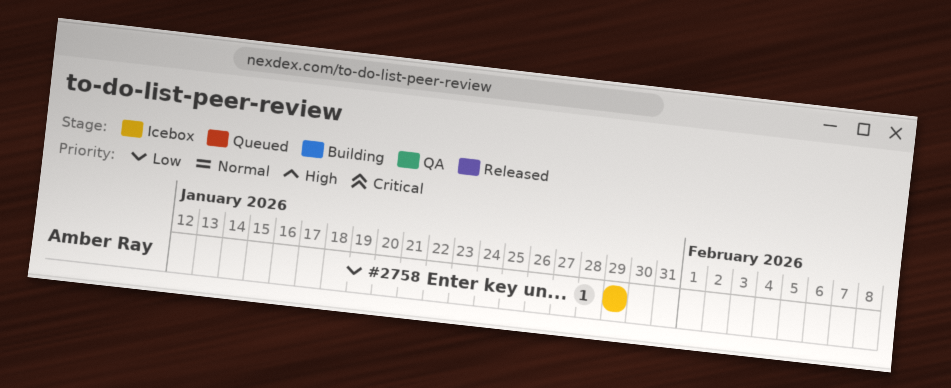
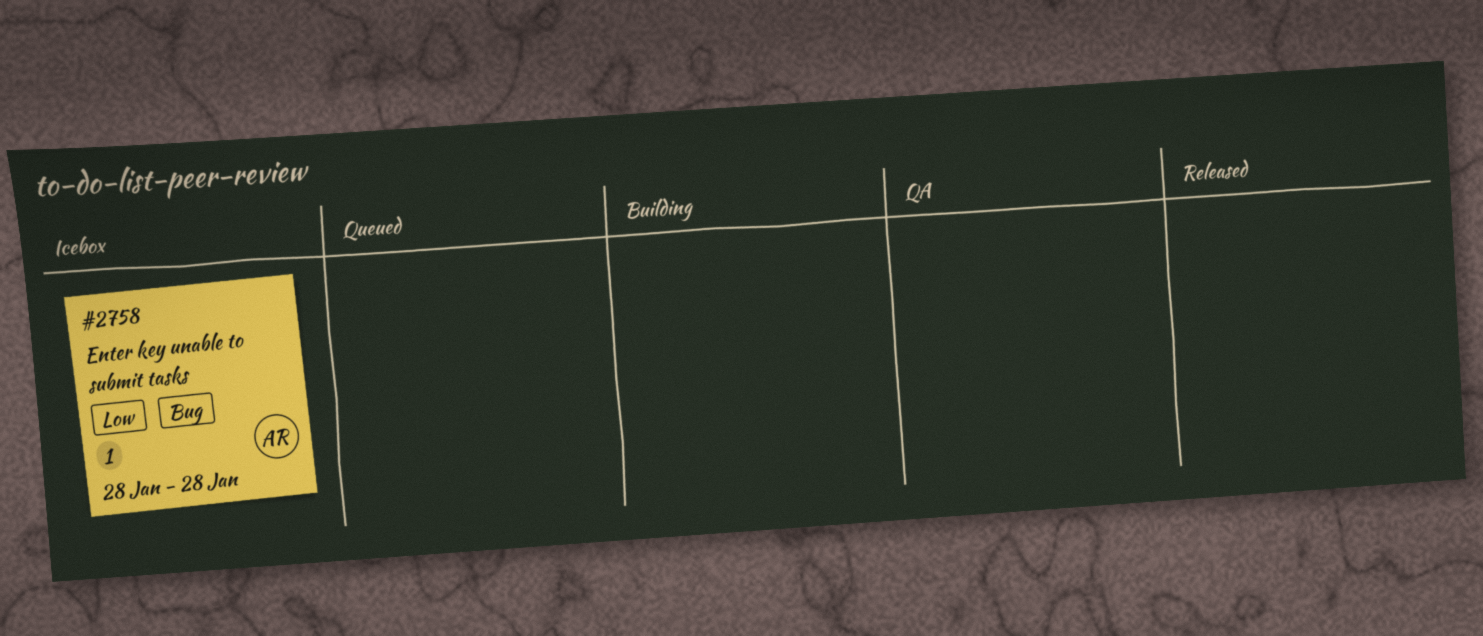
#2758, start: Jan 29 -> Jan 28
#2758, due: Jan 29 -> Jan 28

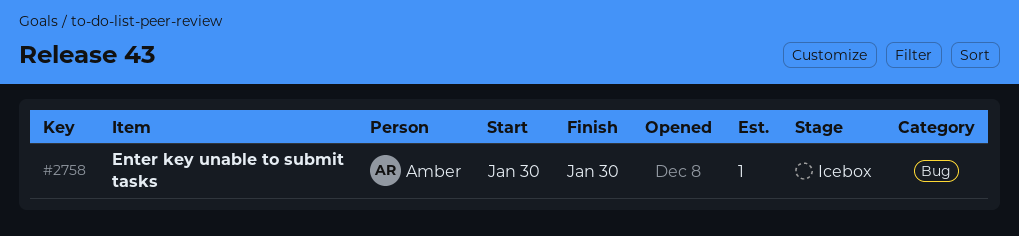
#2758, start: Jan 28 -> Jan 30
#2758, due: Jan 28 -> Jan 30

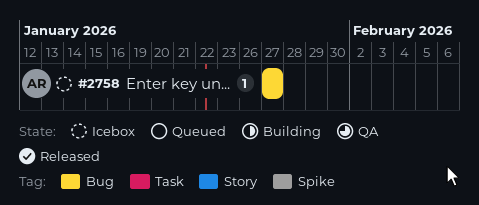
#2758, start: Jan 30 -> Jan 27
#2758, due: Jan 30 -> Jan 27

